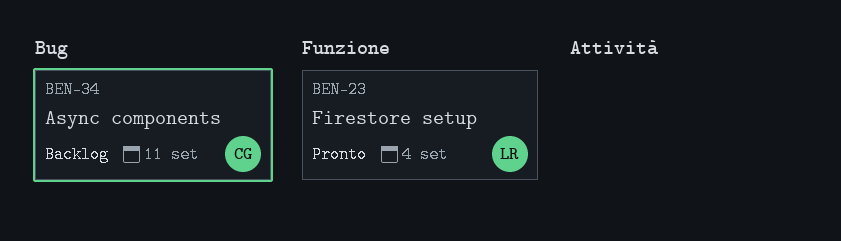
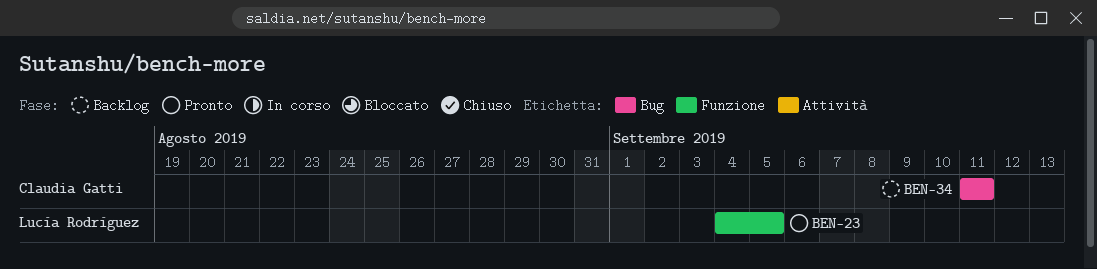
BEN-23, due: Sep 4 -> Sep 5

